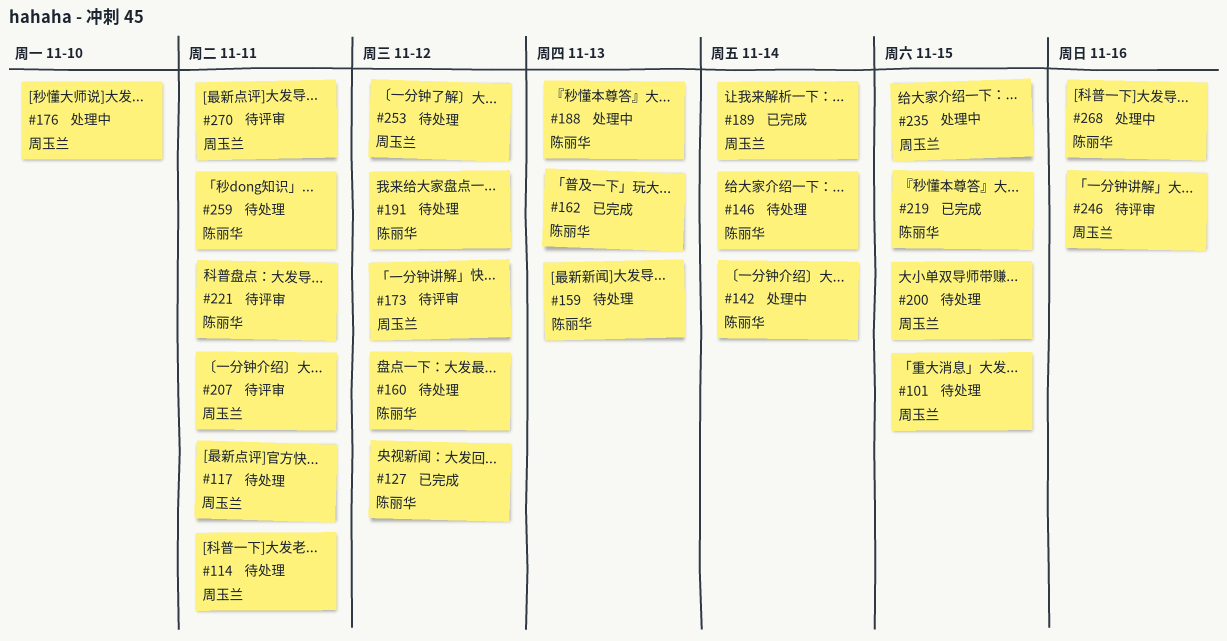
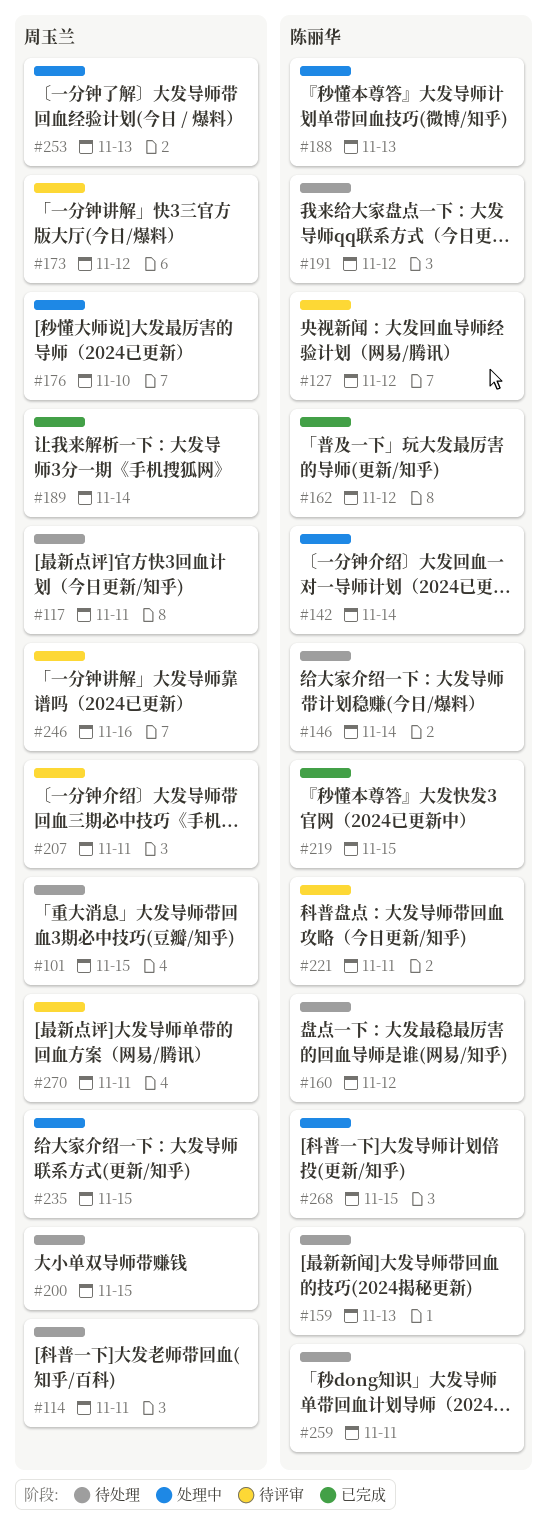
#127, status: 已完成 -> 待评审
#162, due: Nov 13 -> Nov 12
#253, status: 待处理 -> 处理中
#253, due: Nov 12 -> Nov 13
#268, due: Nov 16 -> Nov 15

